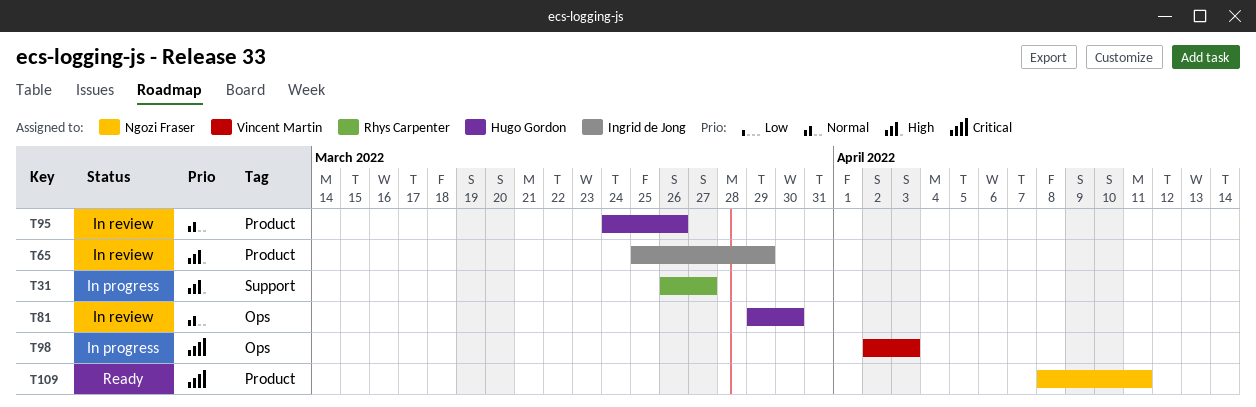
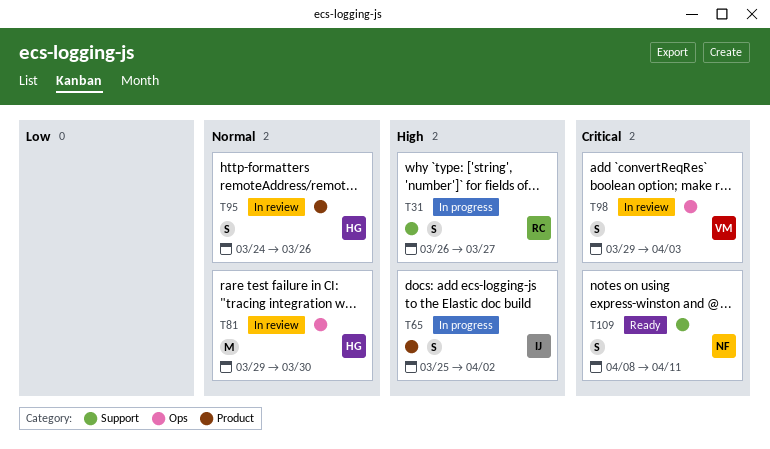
T65, status: In review -> In progress
T65, due: Mar 29 -> Apr 2
T98, status: In progress -> In review
T98, start: Apr 2 -> Mar 29
T109, label: Product -> Support

